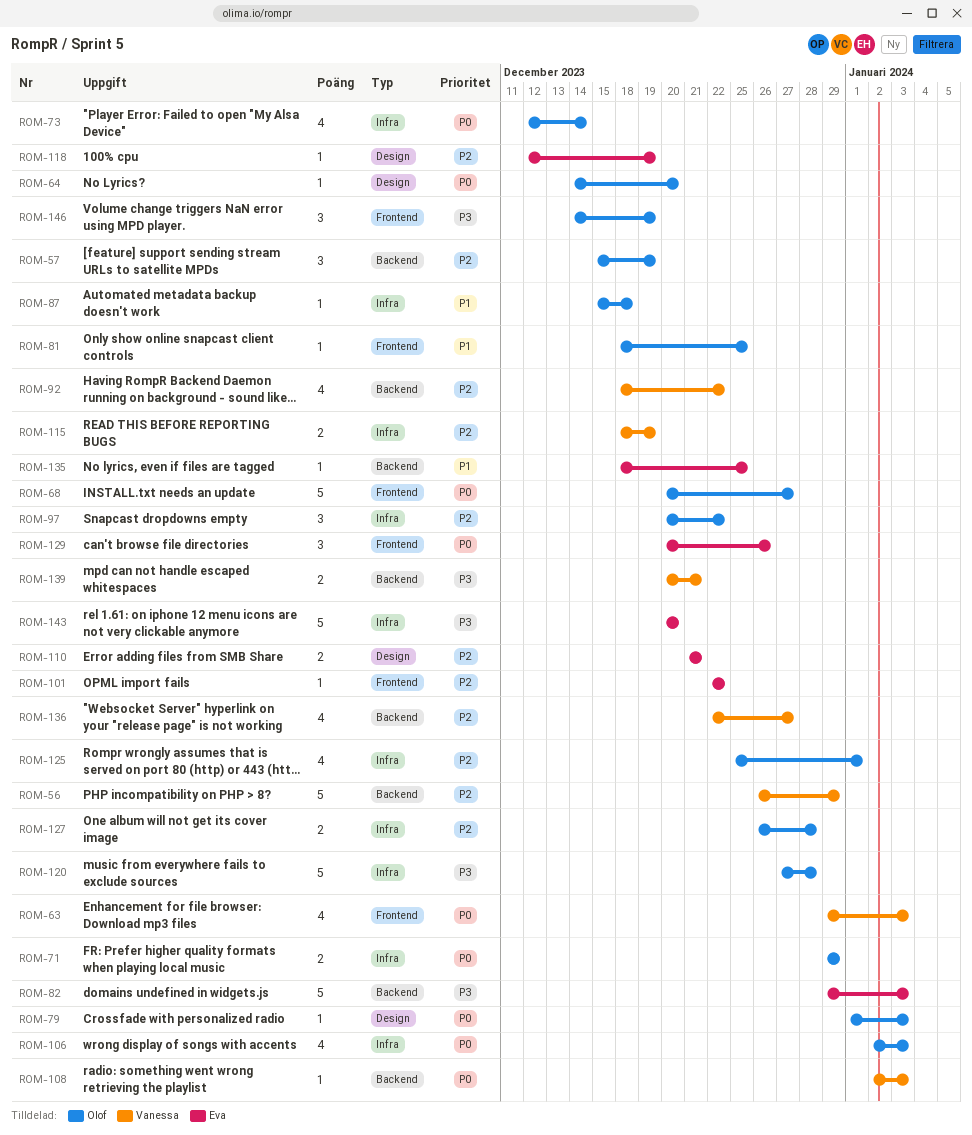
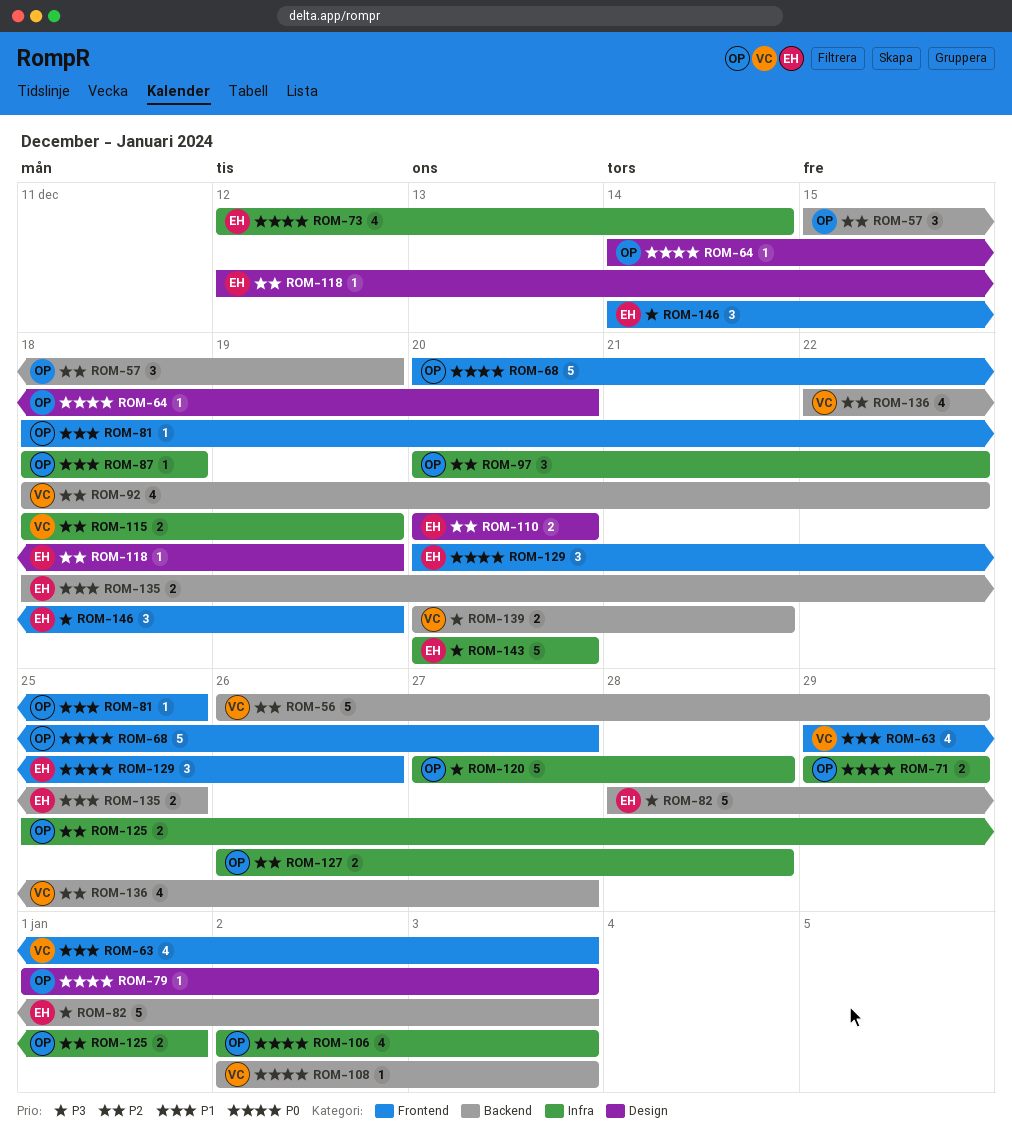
ROM-63, priority: P0 -> P1
ROM-73, owner: Olof -> Eva
ROM-82, start: Dec 29 -> Dec 28
ROM-87, start: Dec 15 -> Dec 18
ROM-101: present -> none
ROM-110, start: Dec 21 -> Dec 20
ROM-110, due: Dec 21 -> Dec 20
ROM-125, estimate: 4 -> 2
ROM-135, estimate: 1 -> 2
ROM-146, owner: Olof -> Eva

